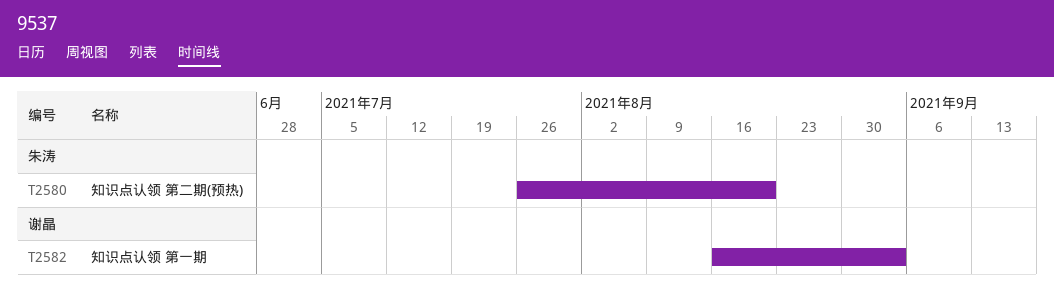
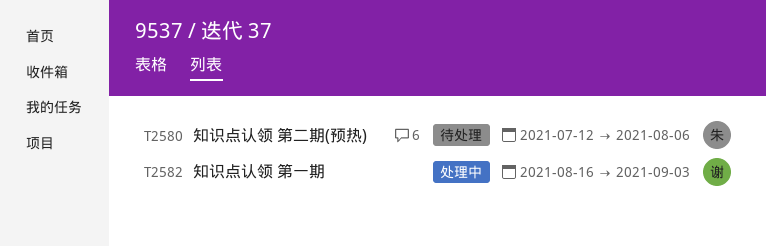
T2580, start: Jul 26 -> Jul 12
T2580, due: Aug 20 -> Aug 6

